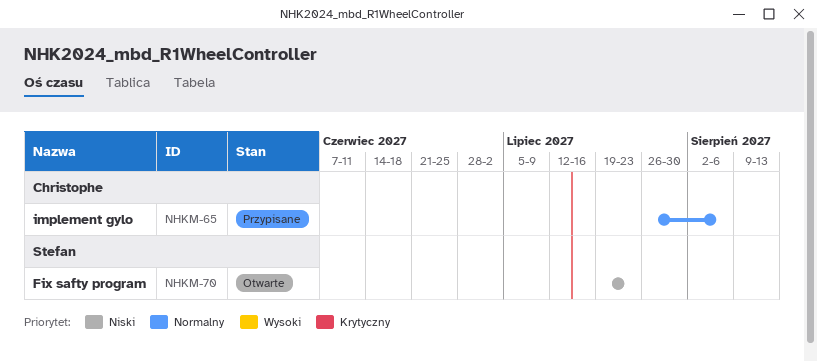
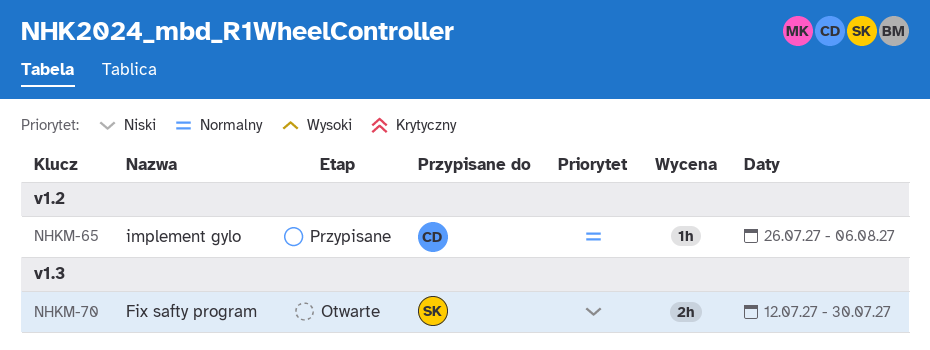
NHKM-70, start: Jul 19 -> Jul 12
NHKM-70, due: Jul 23 -> Jul 30

